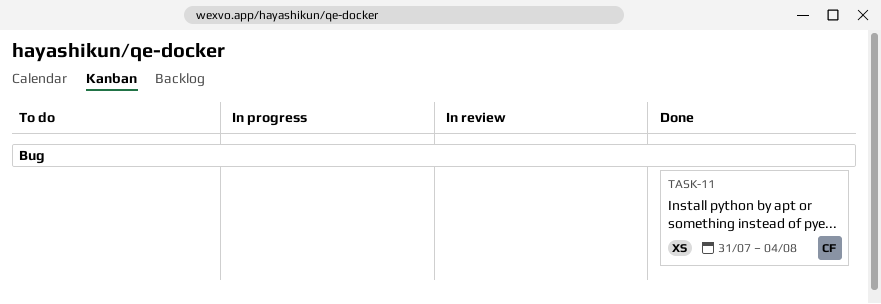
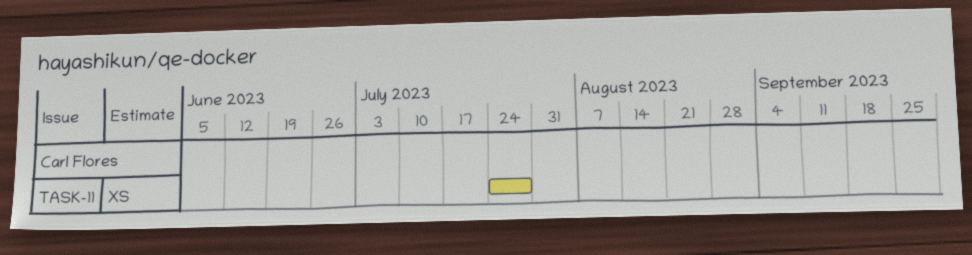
TASK-11, start: Jul 31 -> Jul 24
TASK-11, due: Aug 4 -> Jul 28

